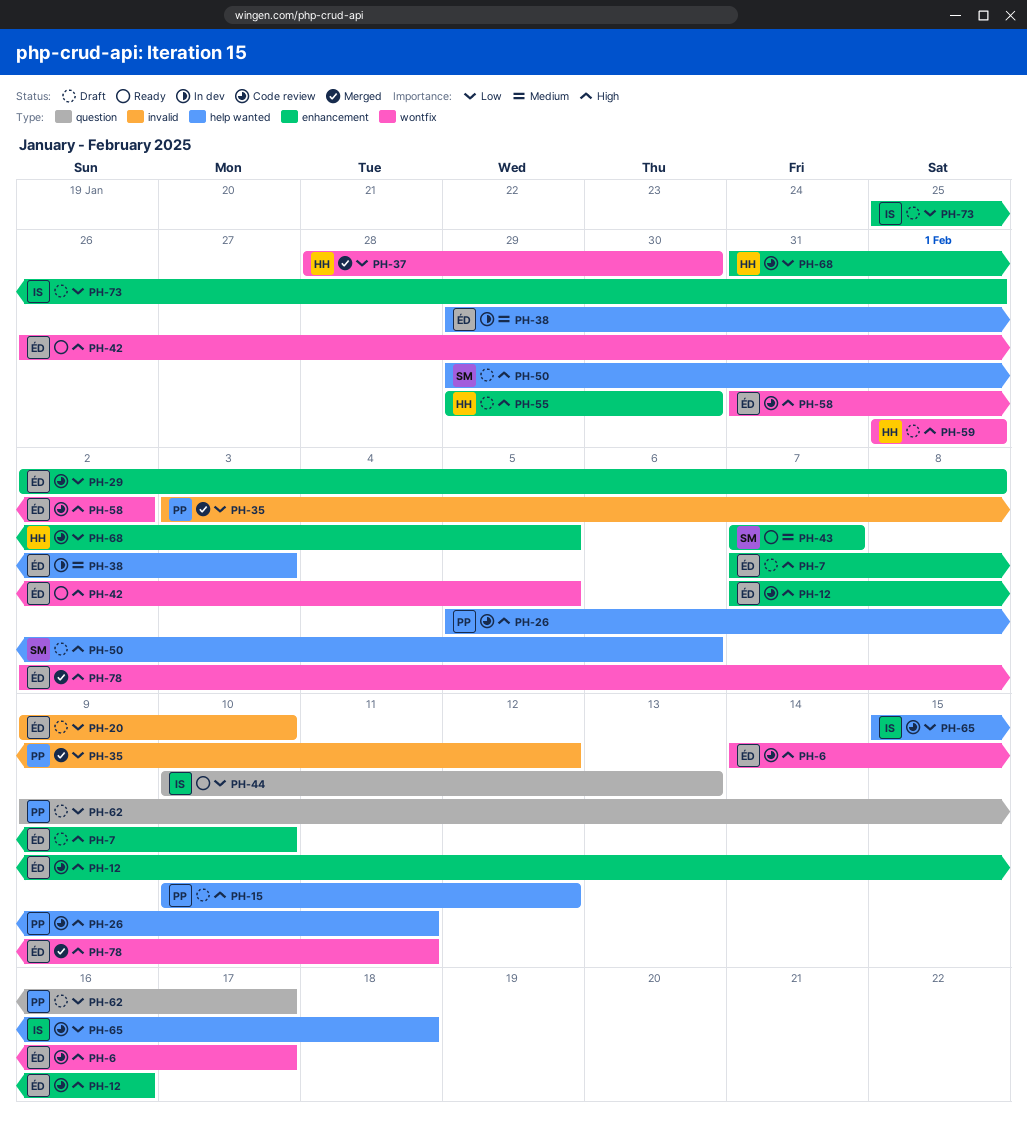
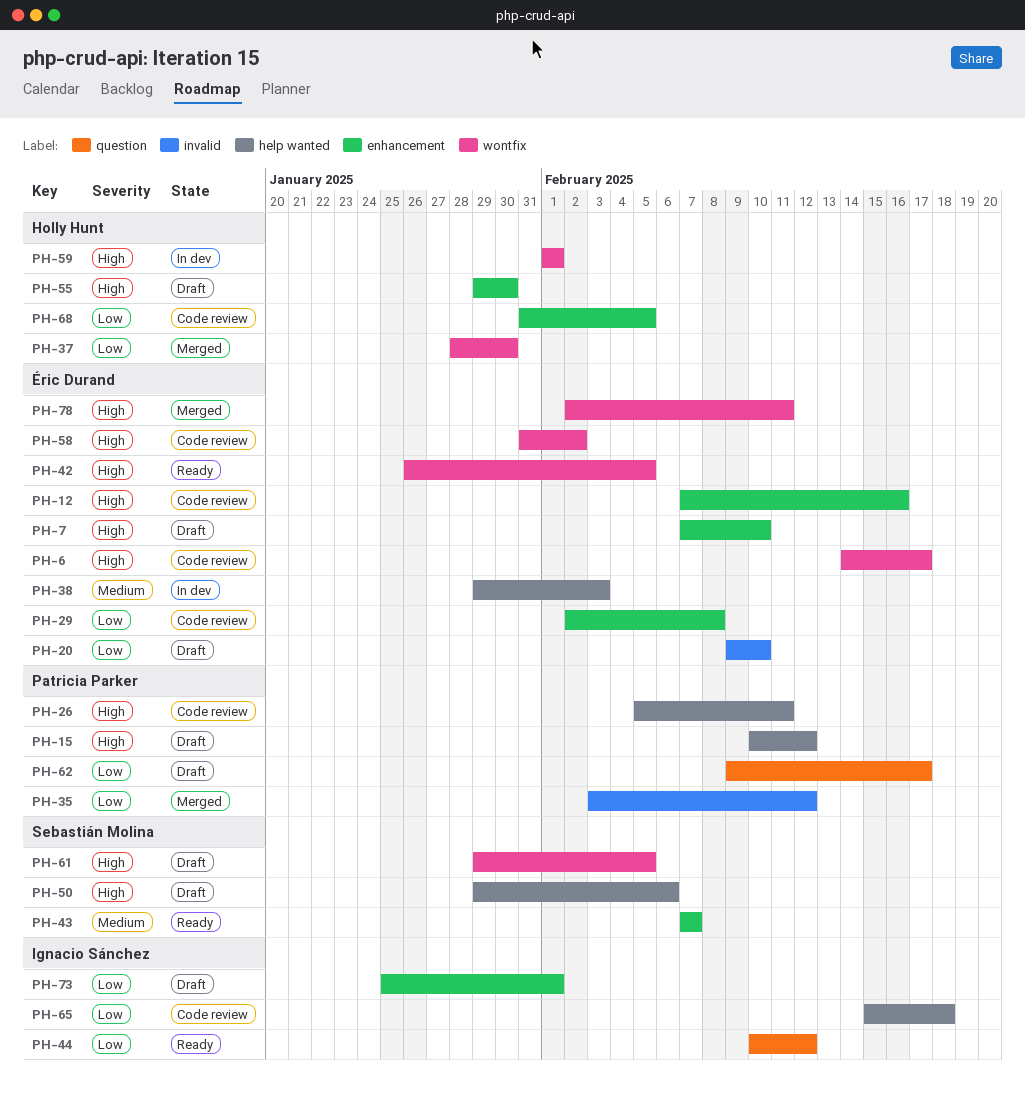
PH-44, due: Feb 13 -> Feb 12
PH-59, status: Draft -> In dev
PH-61: none -> present

